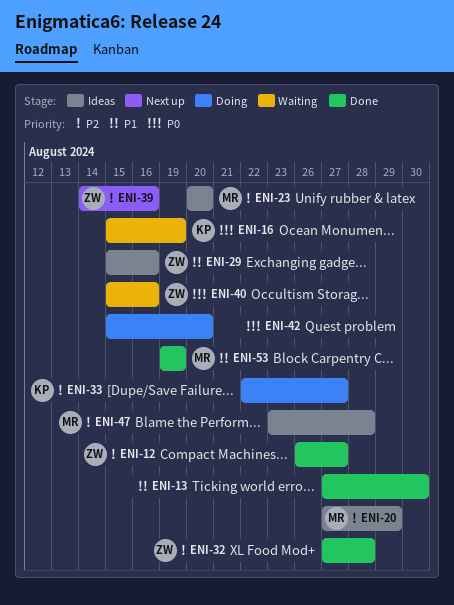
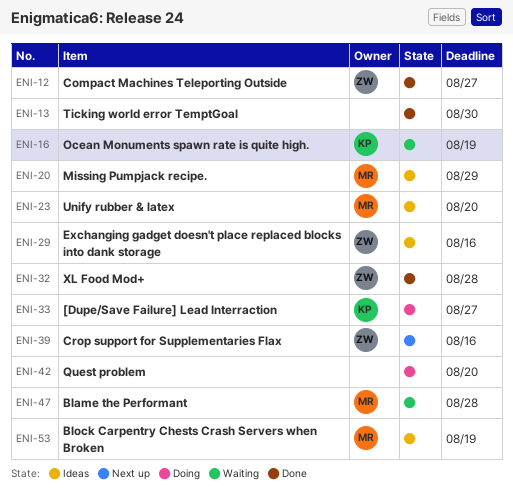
ENI-40: present -> none
ENI-47, status: Ideas -> Waiting
ENI-53, status: Done -> Ideas

